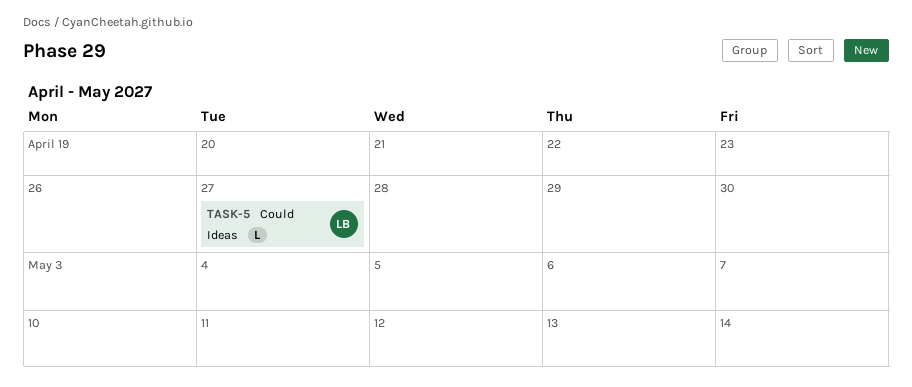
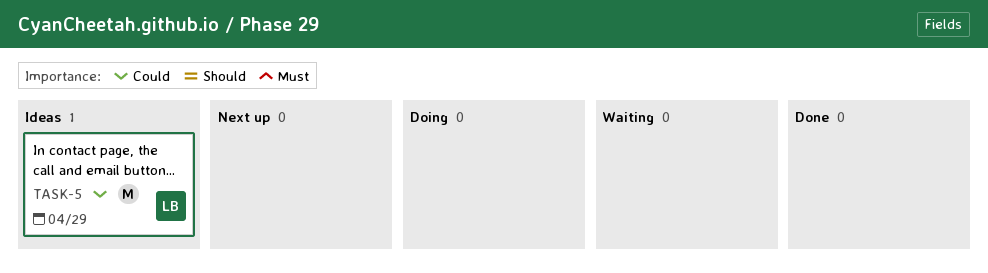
TASK-5, estimate: L -> M
TASK-5, due: Apr 27 -> Apr 29

